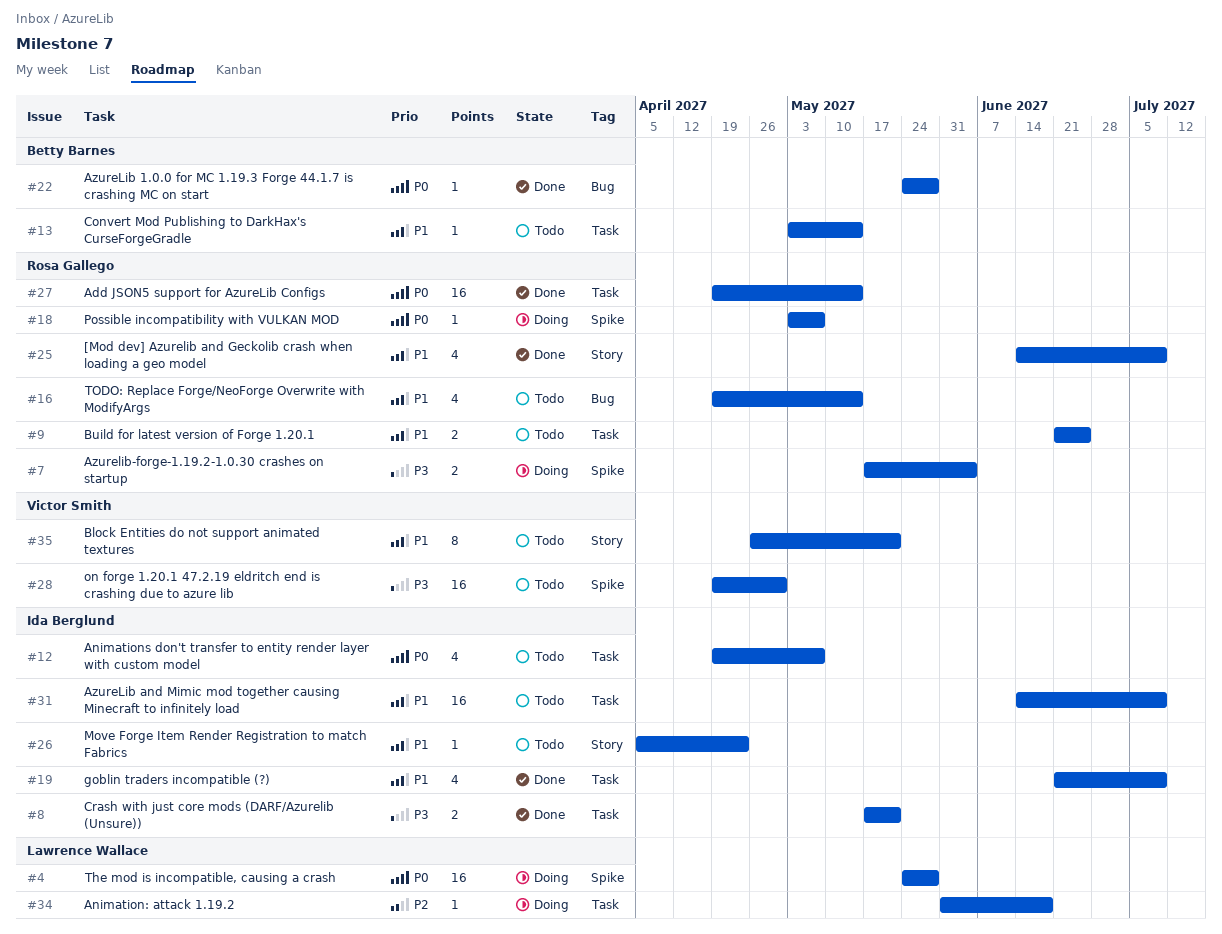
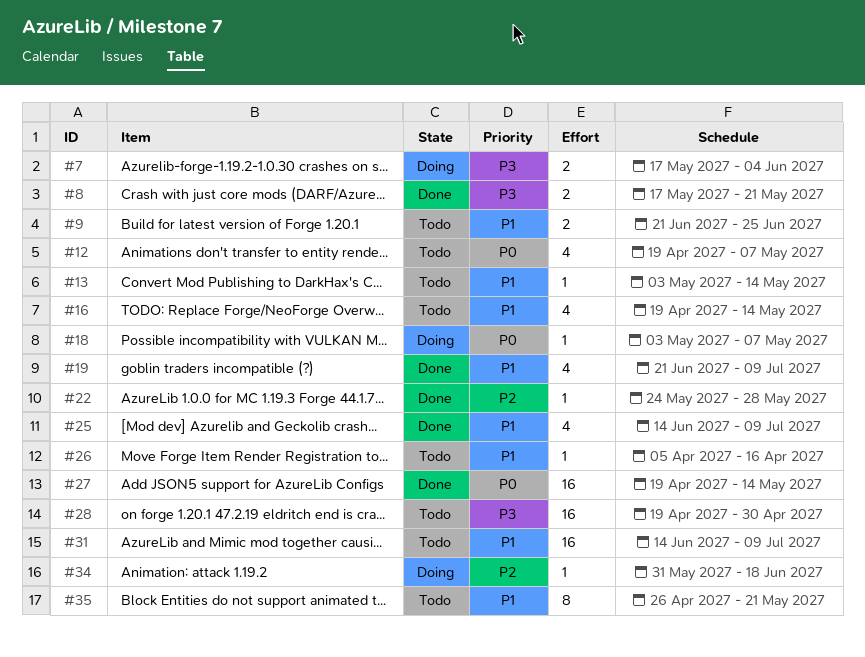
#4: present -> none
#22, priority: P0 -> P2
#26, due: Apr 23 -> Apr 16

